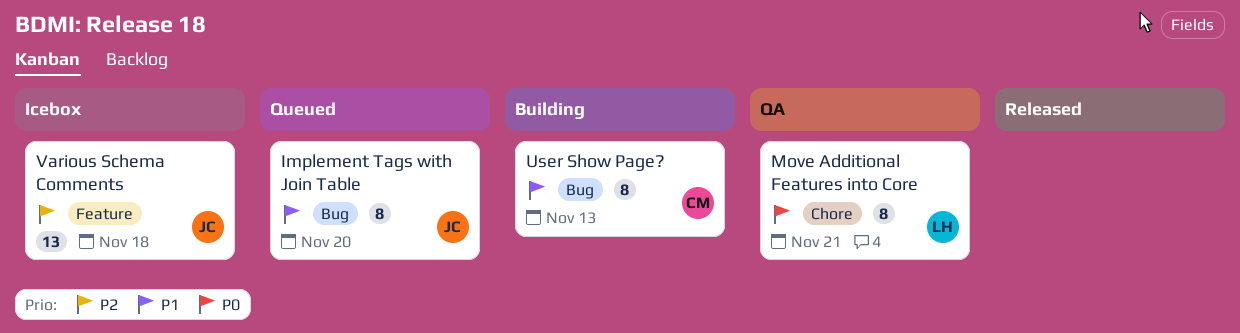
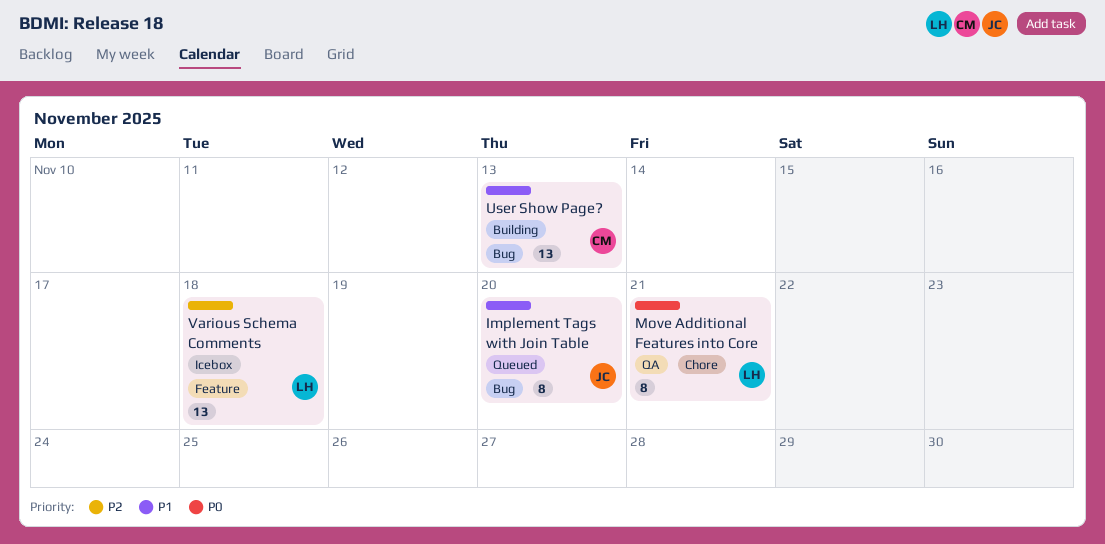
User Show Page?, estimate: 8 -> 13
Various Schema Comments, owner: JC -> LH

